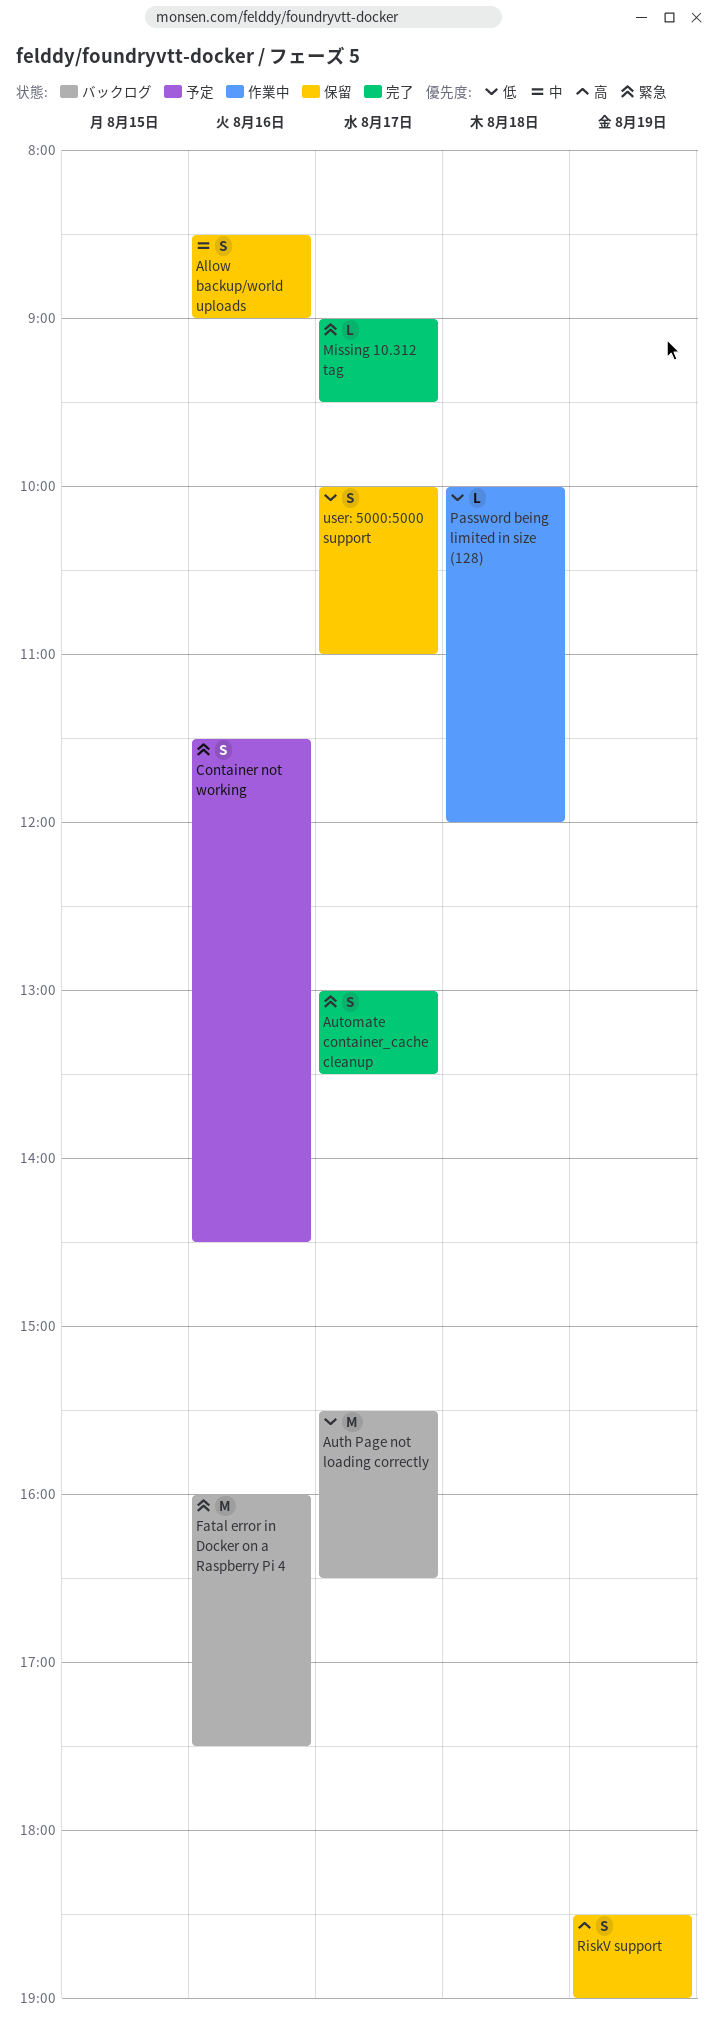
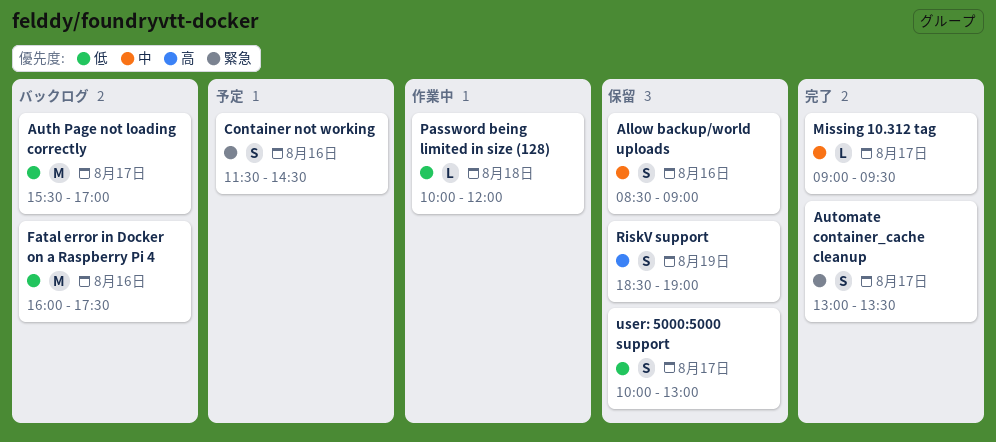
Auth Page not loading correctly, ends: 16:30 -> 17:00
Fatal error in Docker on a Raspberry Pi 4, priority: 緊急 -> 低
Missing 10.312 tag, priority: 緊急 -> 中
user: 5000:5000 support, ends: 11:00 -> 13:00

